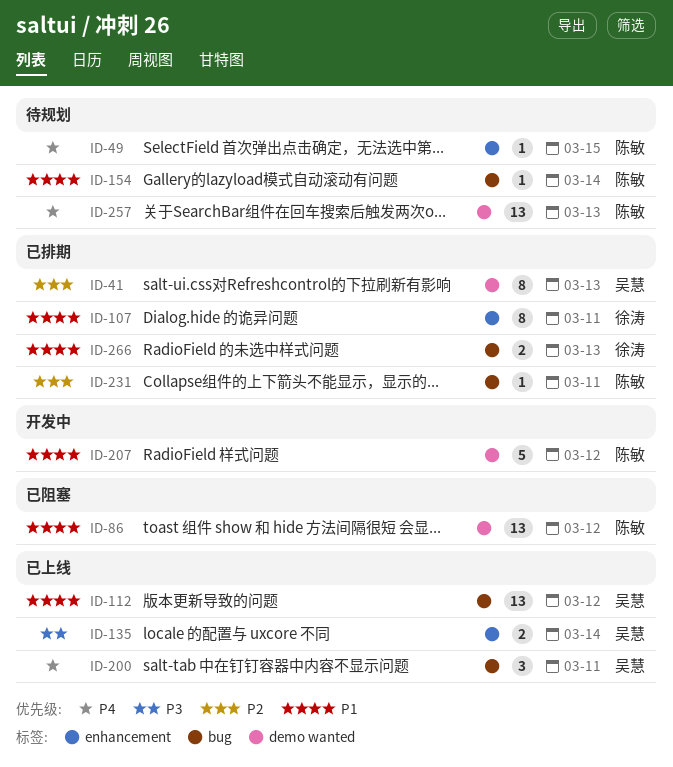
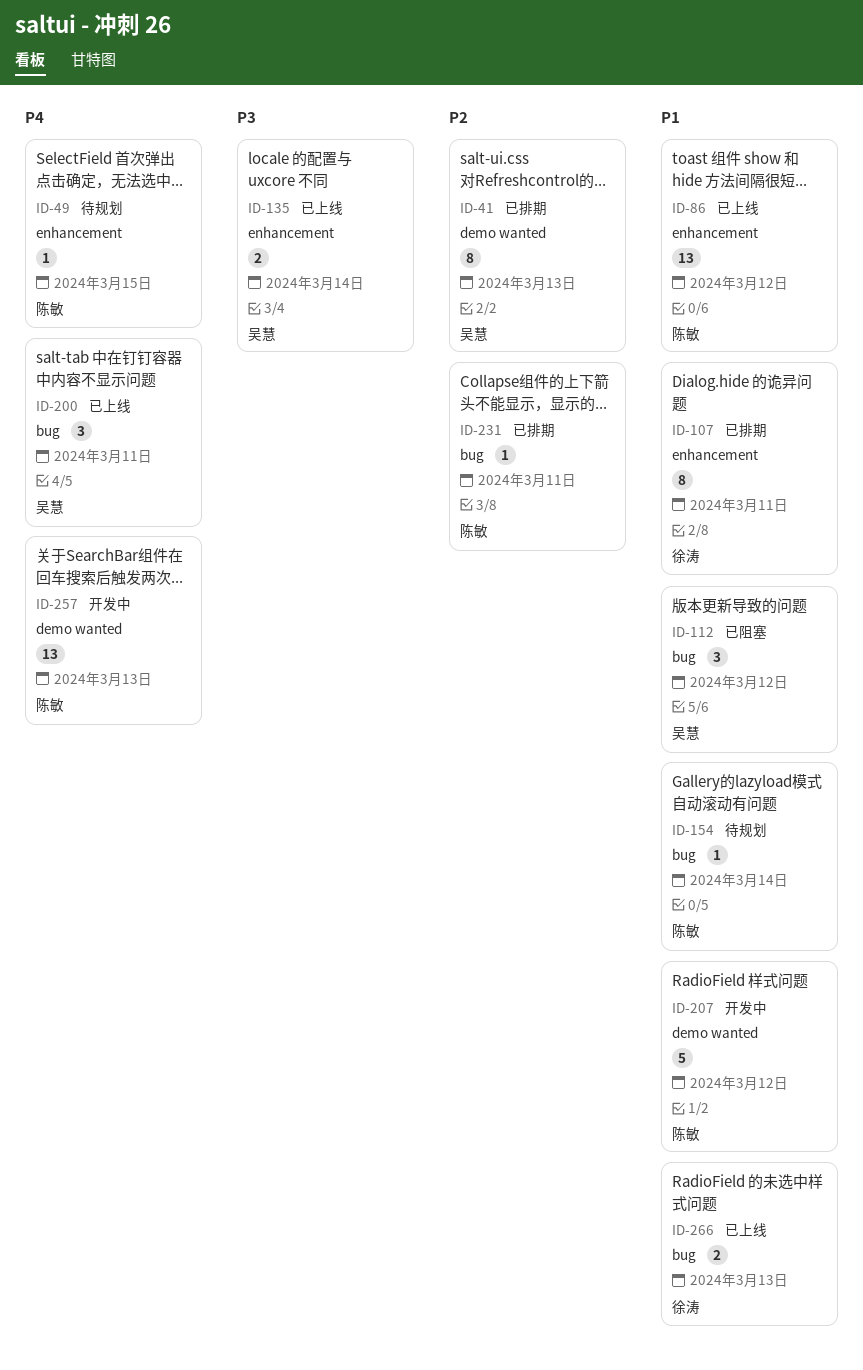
ID-86, status: 已阻塞 -> 已上线
ID-86, label: demo wanted -> enhancement
ID-112, status: 已上线 -> 已阻塞
ID-112, estimate: 13 -> 3
ID-257, status: 待规划 -> 开发中
ID-266, status: 已排期 -> 已上线

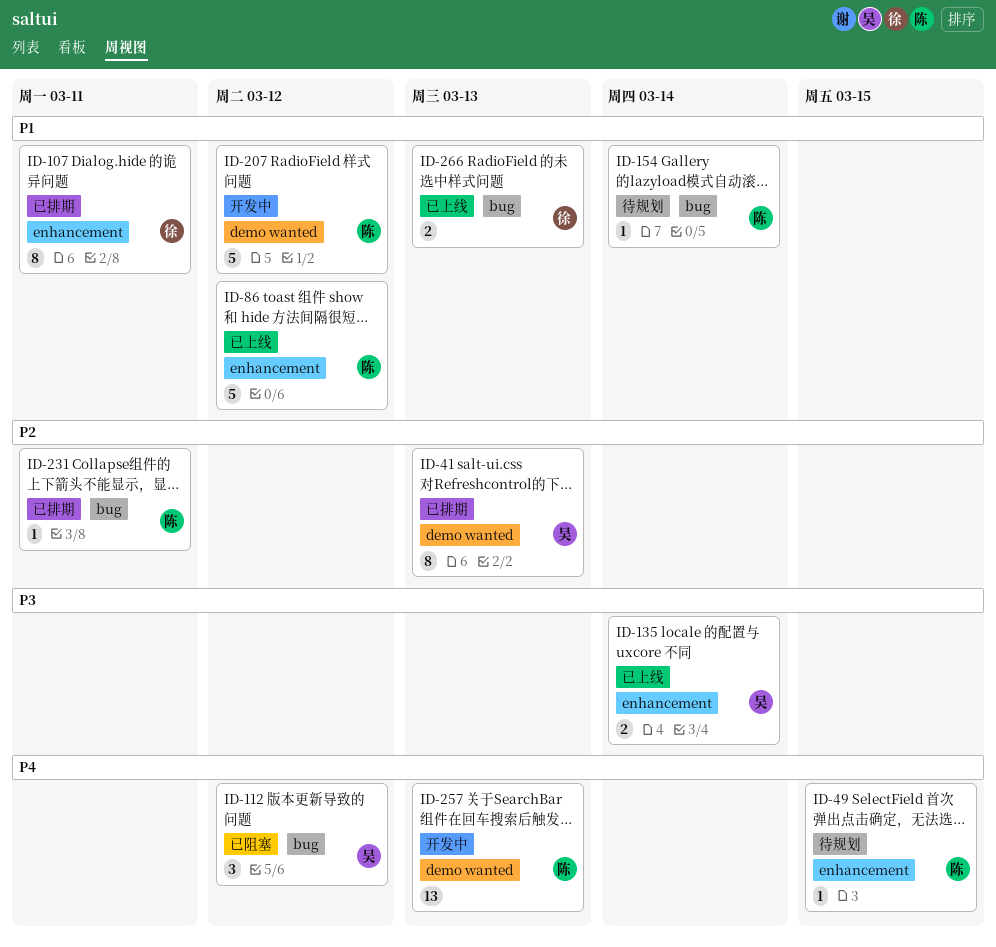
ID-86, estimate: 13 -> 5
ID-112, priority: P1 -> P4
ID-200: present -> none

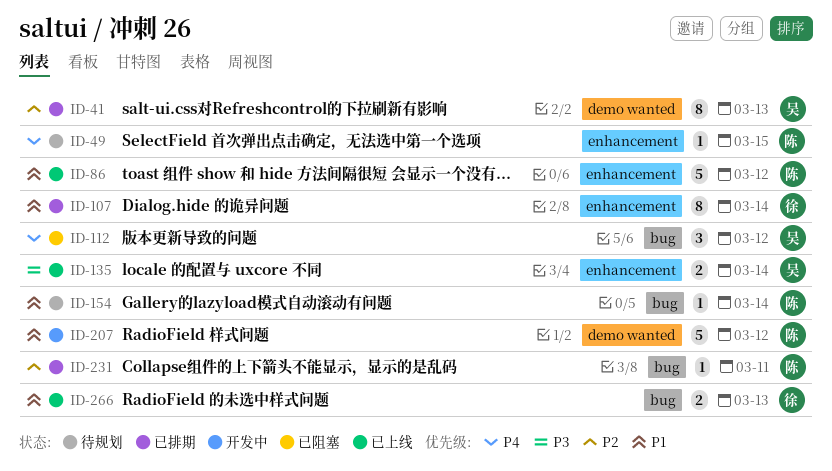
ID-107, due: Mar 11 -> Mar 14
ID-257: present -> none

